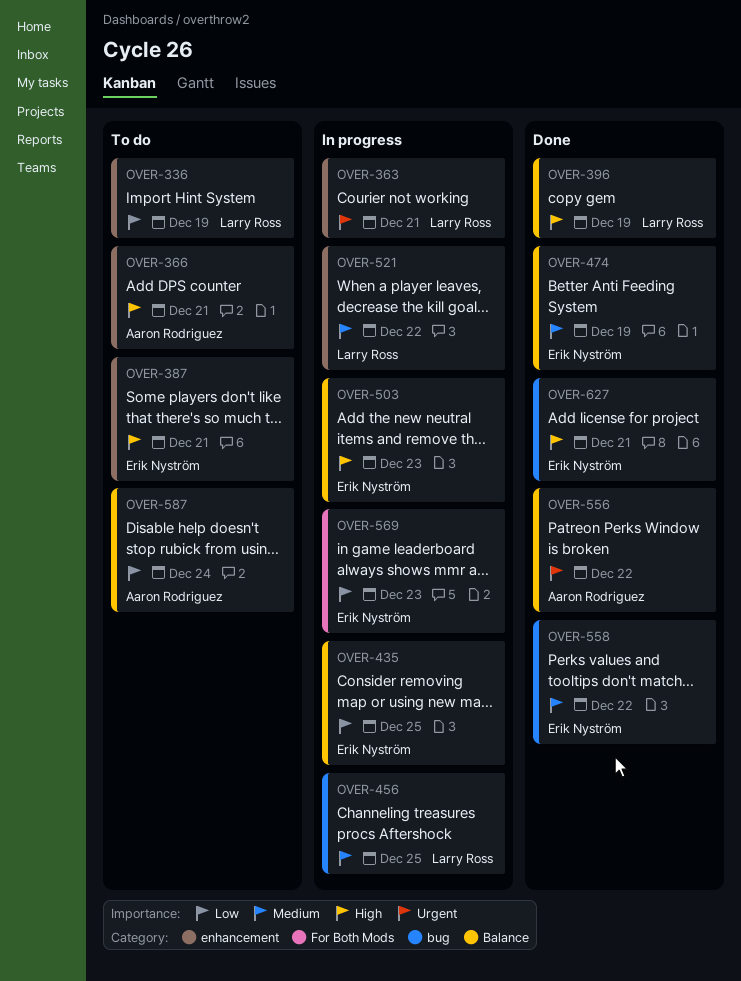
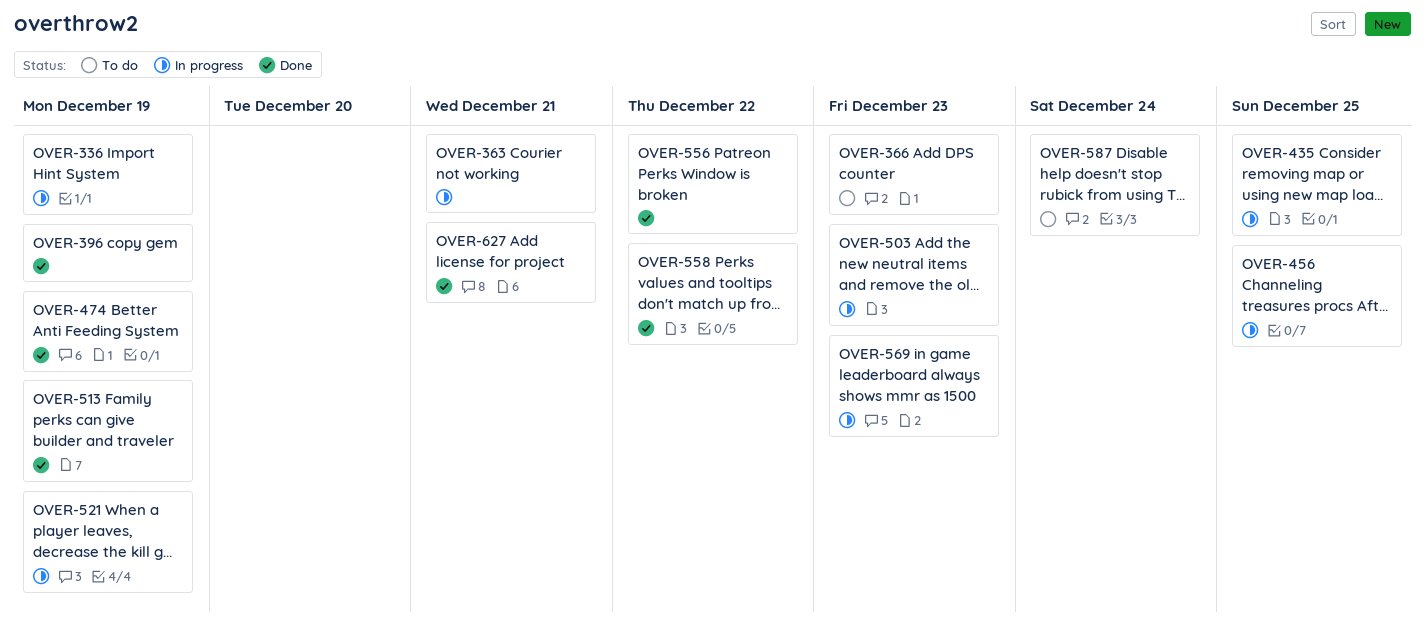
OVER-336, status: To do -> In progress
OVER-366, due: Dec 21 -> Dec 23
OVER-387: present -> none
OVER-513: none -> present
OVER-521, due: Dec 22 -> Dec 19

